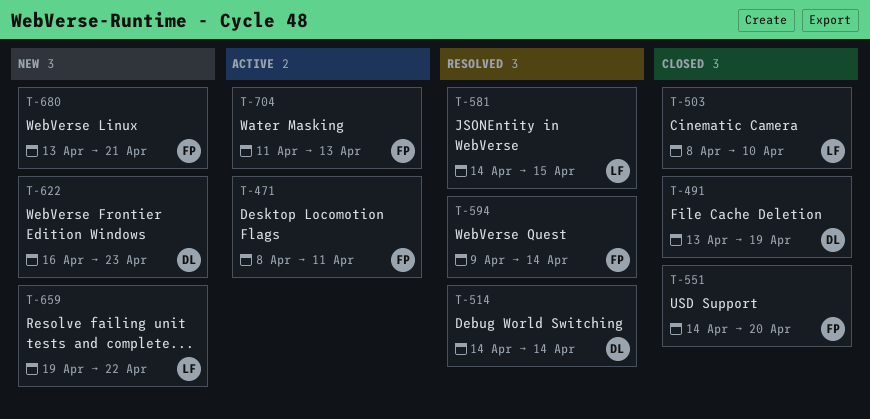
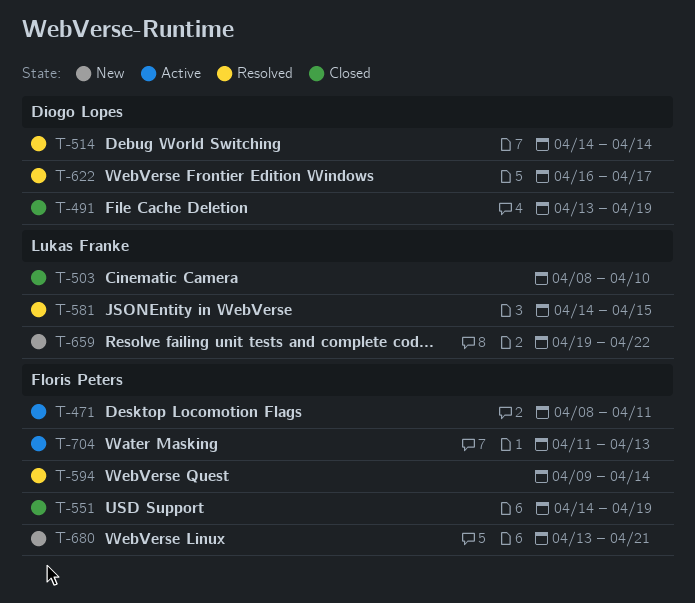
T-551, due: Apr 20 -> Apr 19
T-622, status: New -> Resolved
T-622, due: Apr 23 -> Apr 17

